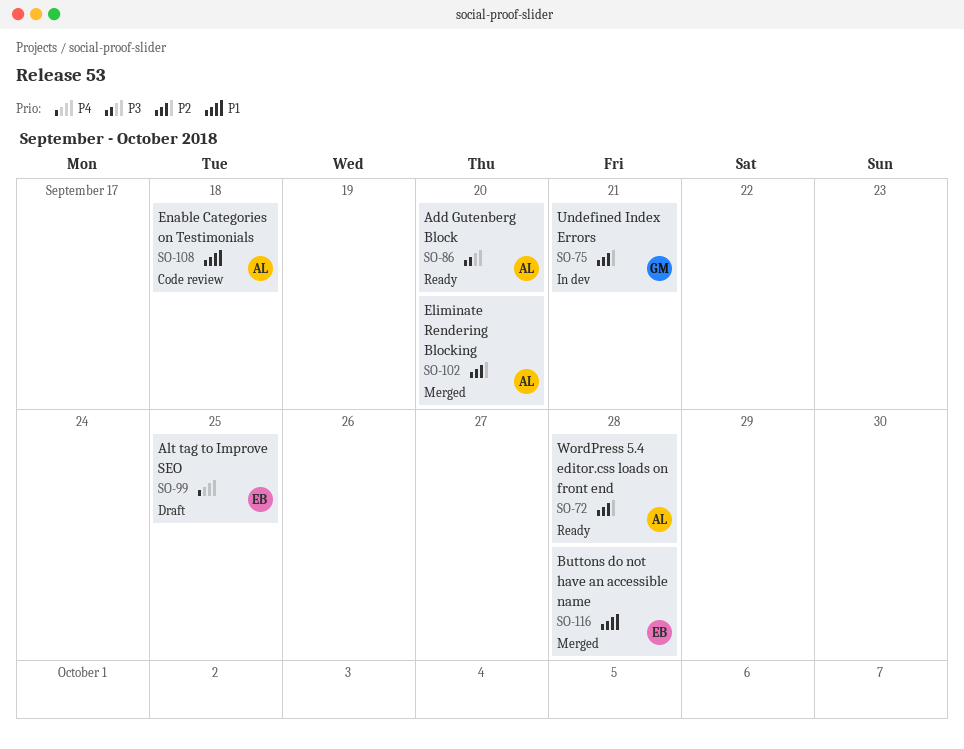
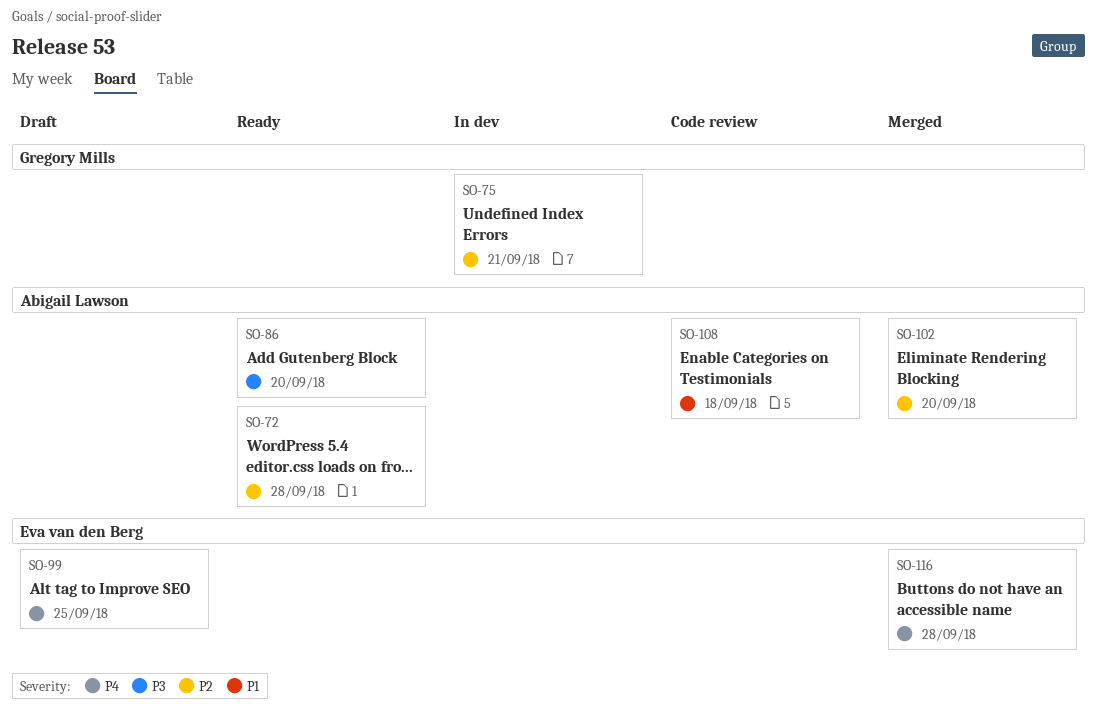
SO-116, priority: P1 -> P4

